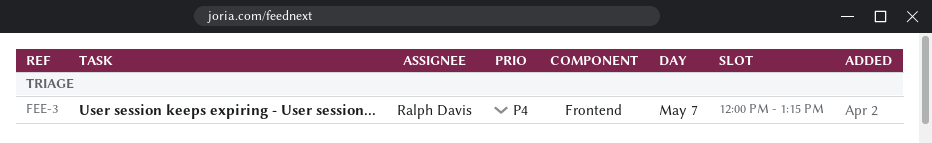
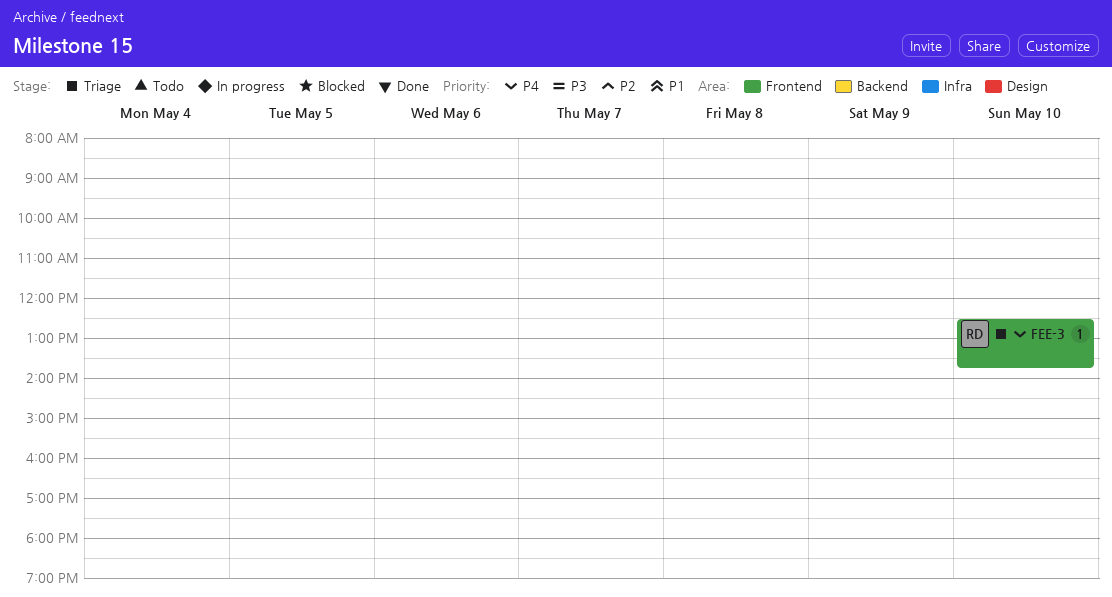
FEE-3, day: May 7 -> May 10
FEE-3, begins: 12:00 -> 12:30
FEE-3, ends: 13:15 -> 13:45

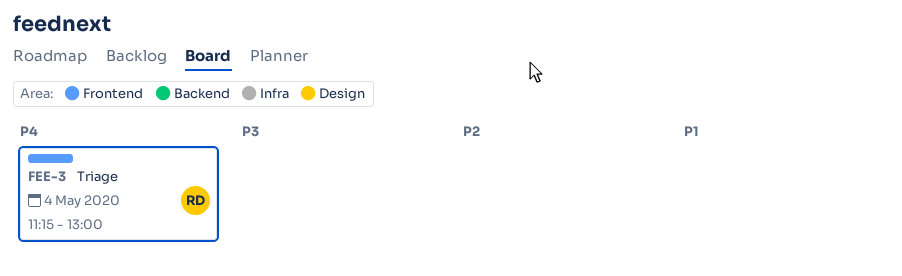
FEE-3, day: May 10 -> May 4
FEE-3, begins: 12:30 -> 11:15
FEE-3, ends: 13:45 -> 13:00

